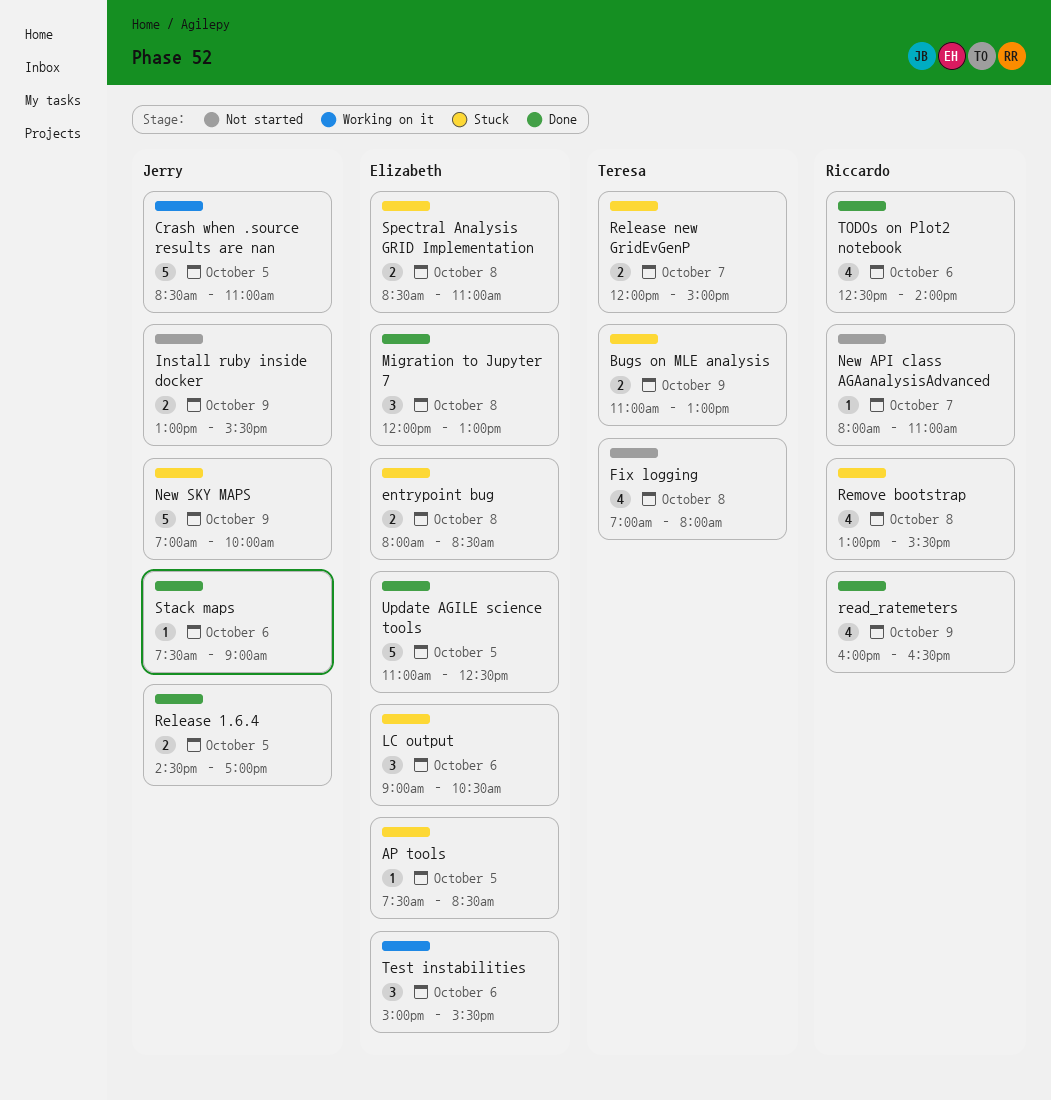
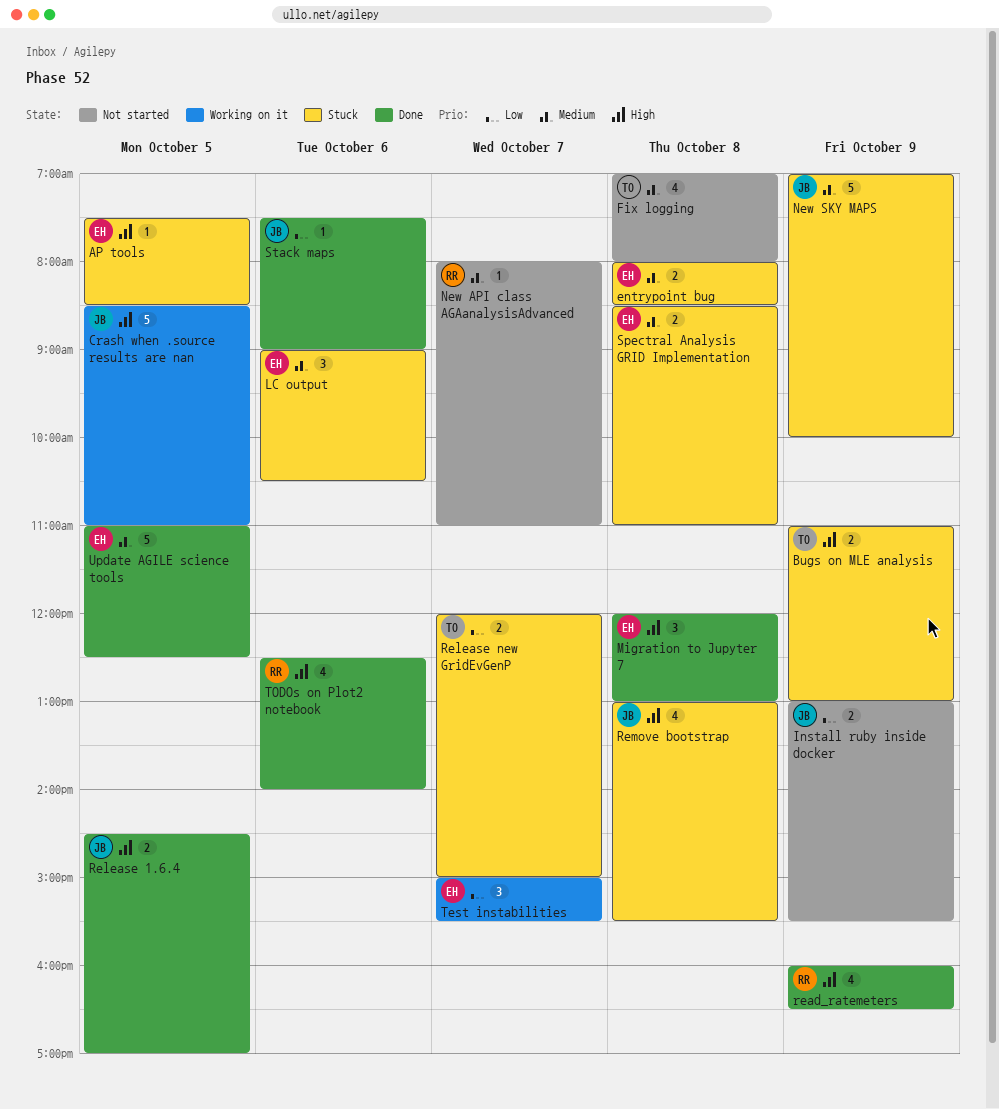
Remove bootstrap, owner: Riccardo -> Jerry
Test instabilities, day: Oct 6 -> Oct 7

